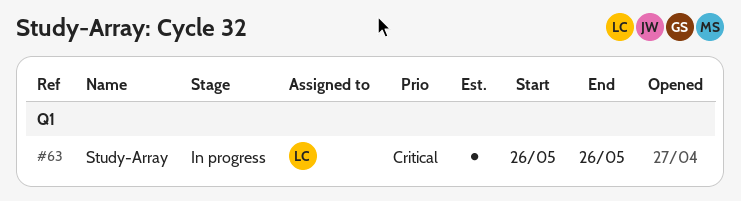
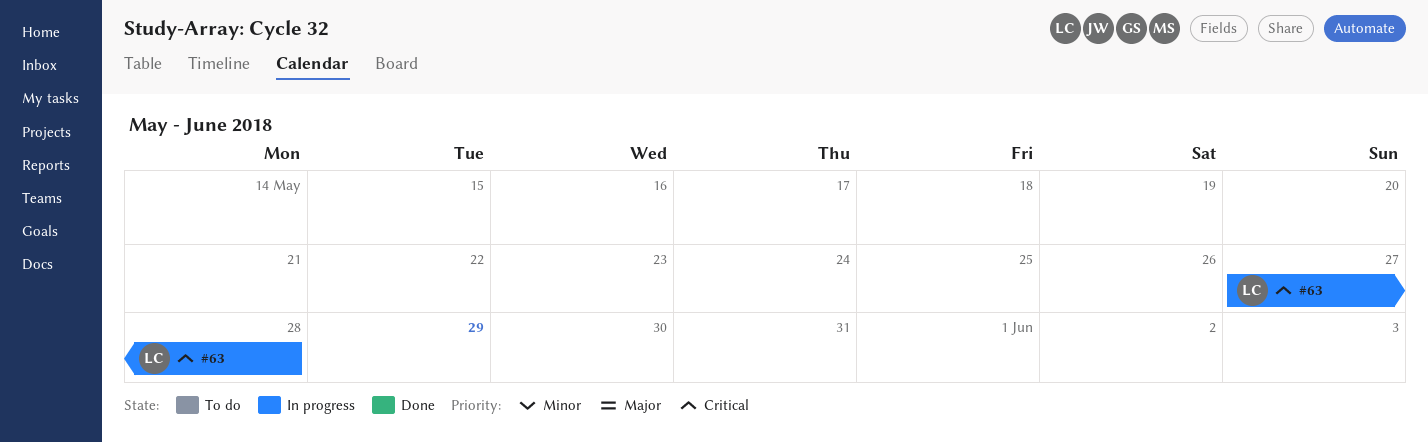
#63, start: May 26 -> May 27
#63, due: May 26 -> May 28

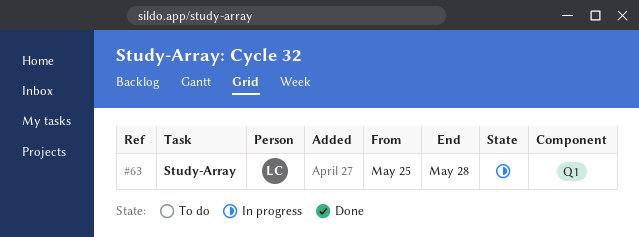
#63, start: May 27 -> May 25

